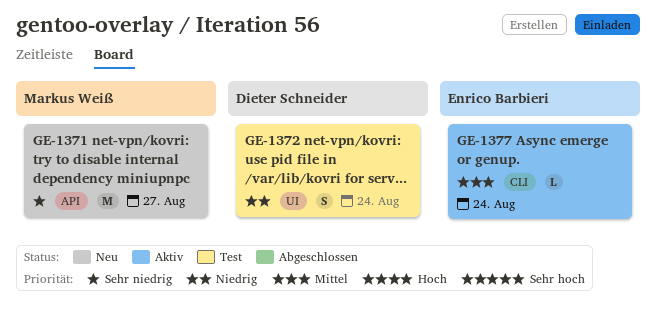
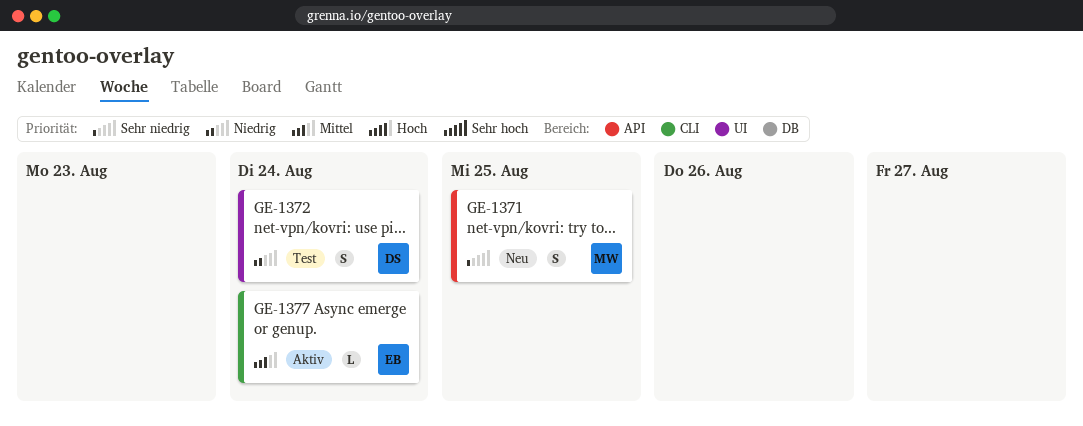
GE-1371, estimate: M -> S
GE-1371, due: Aug 27 -> Aug 25

